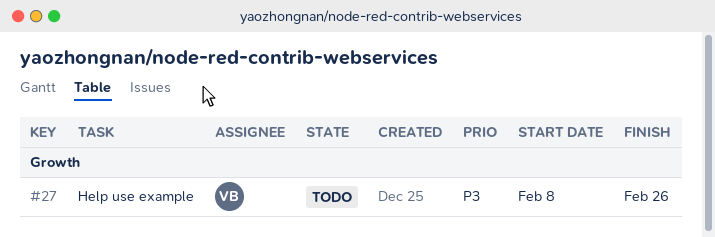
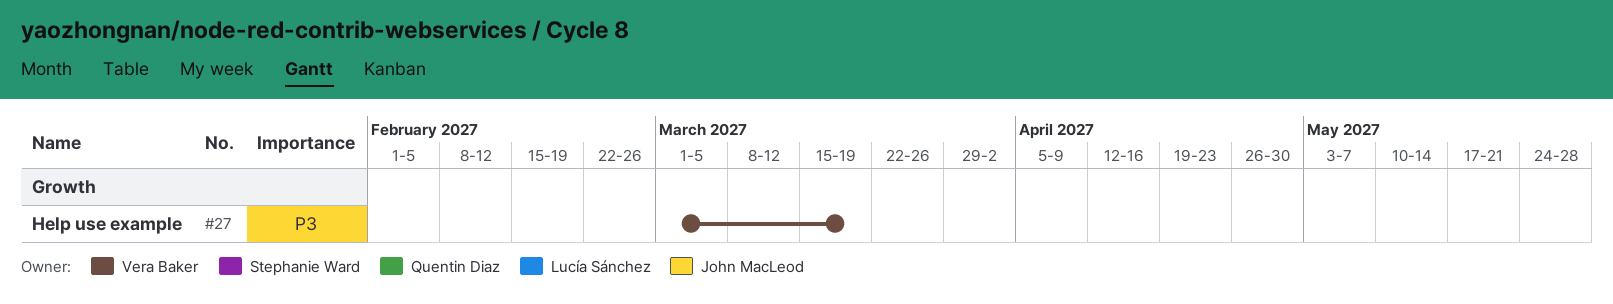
#27, start: Feb 8 -> Mar 1
#27, due: Feb 26 -> Mar 19

